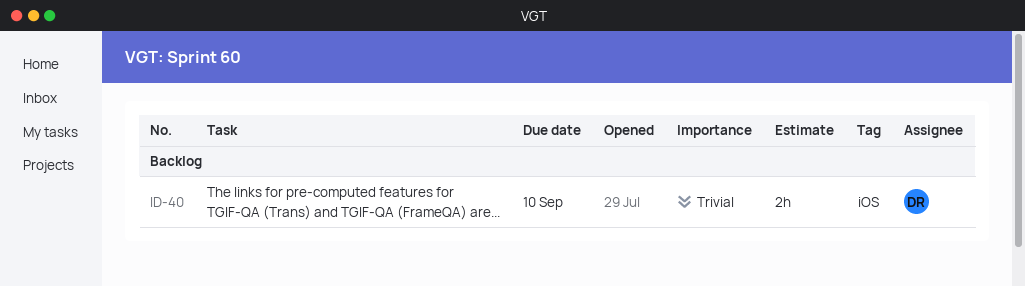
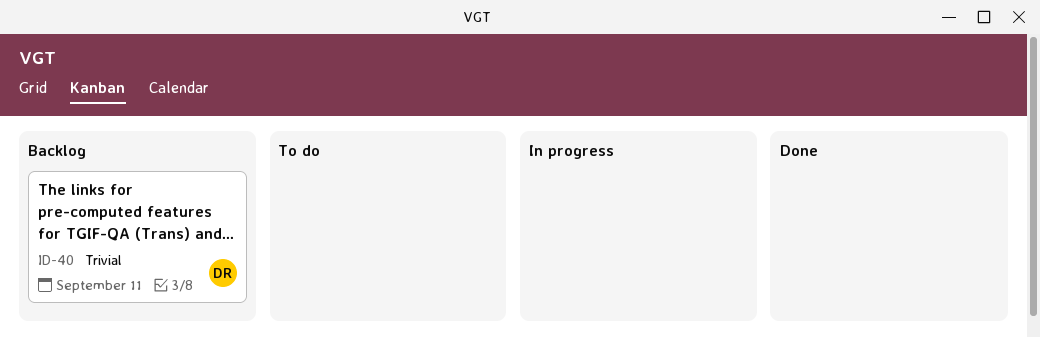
ID-40, due: Sep 10 -> Sep 11

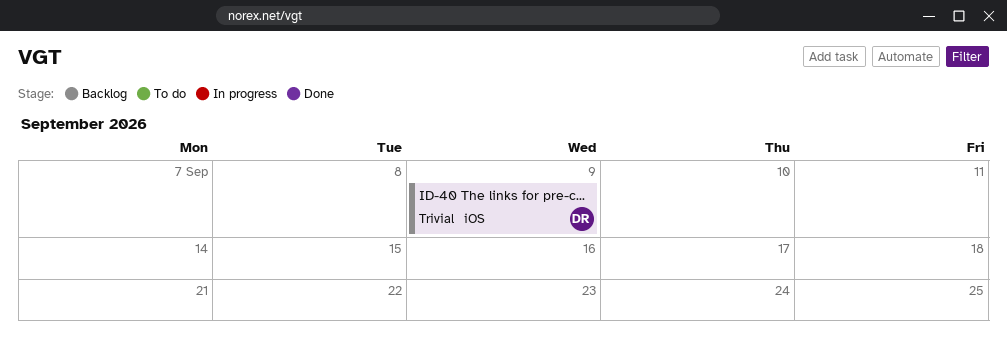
ID-40, due: Sep 11 -> Sep 9

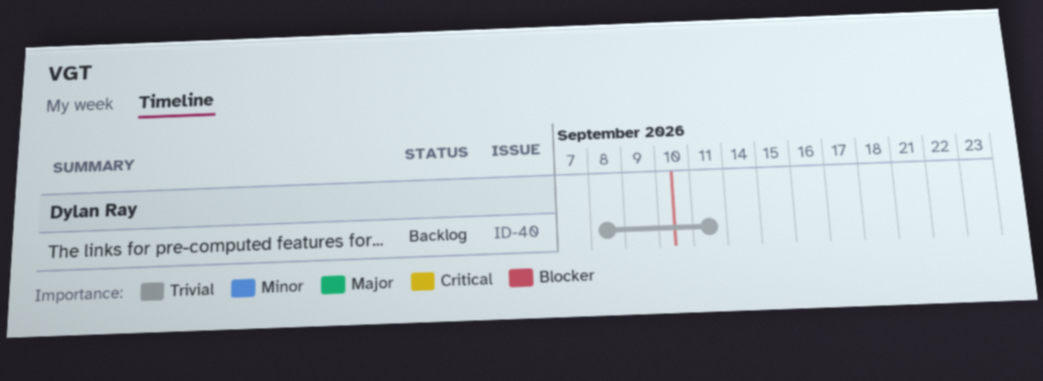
ID-40, due: Sep 9 -> Sep 11

